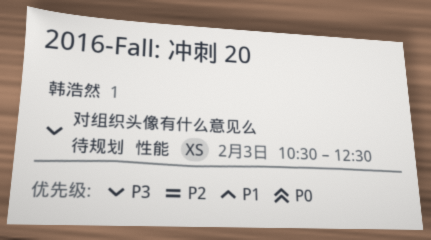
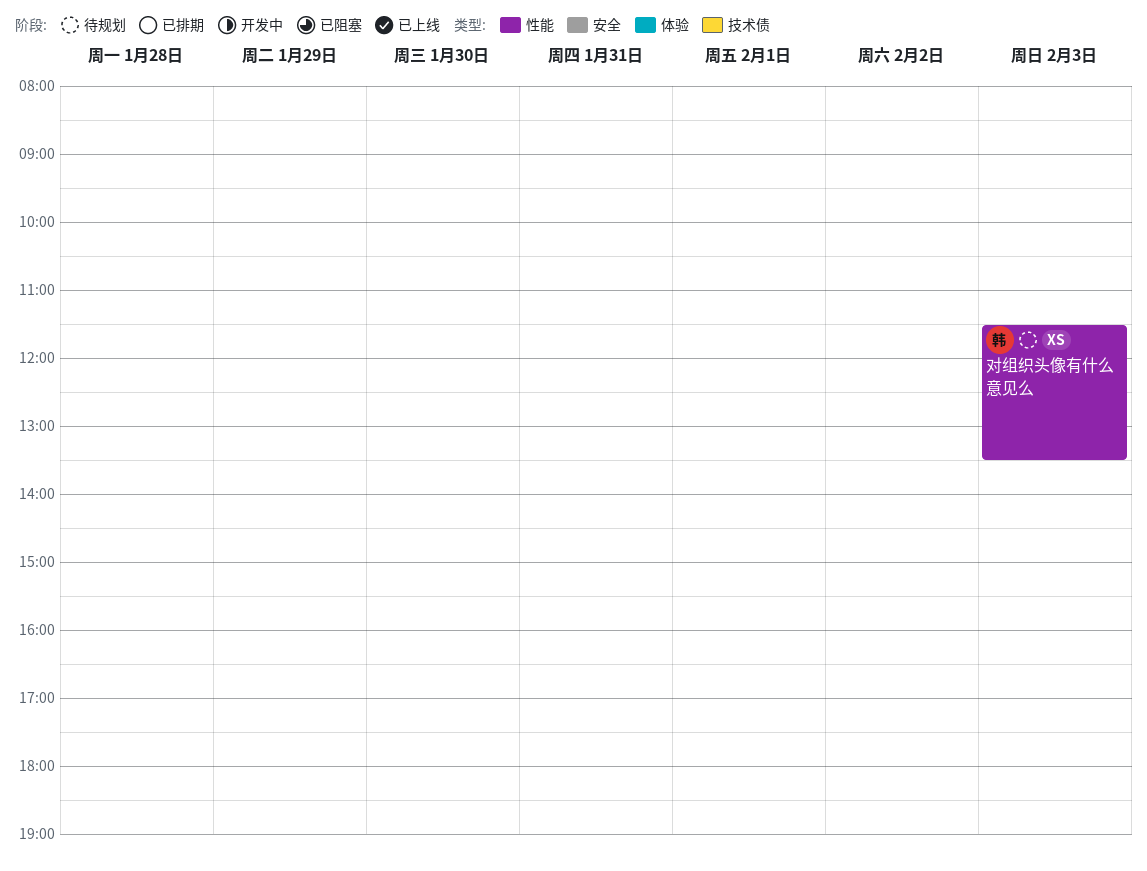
对组织头像有什么意见么, begins: 10:30 -> 11:30
对组织头像有什么意见么, ends: 12:30 -> 13:30

